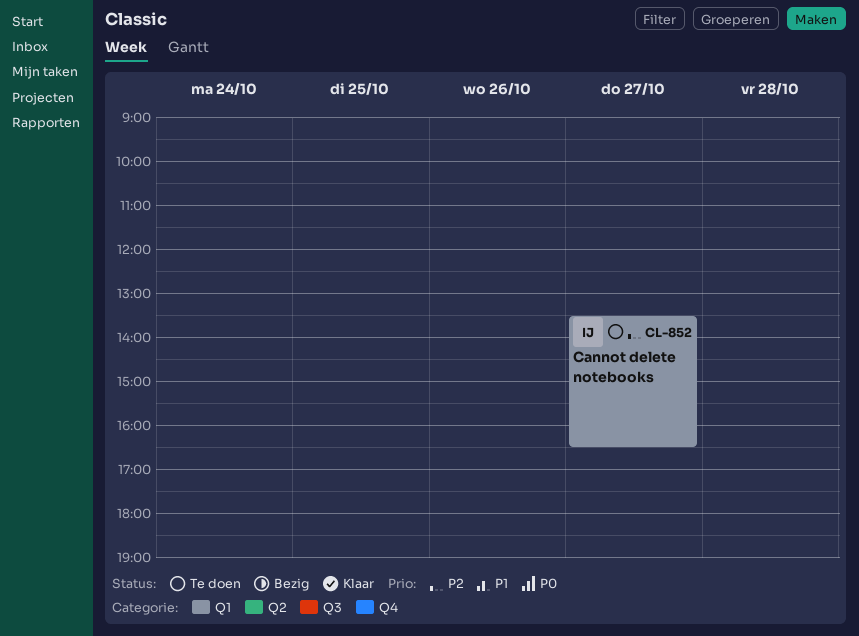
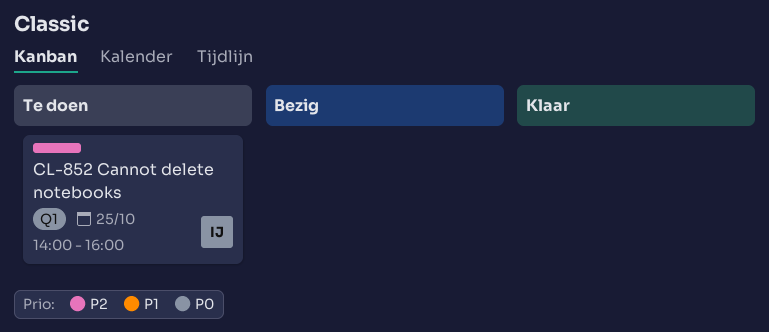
CL-852, day: Oct 27 -> Oct 25
CL-852, begins: 13:30 -> 14:00
CL-852, ends: 16:30 -> 16:00

